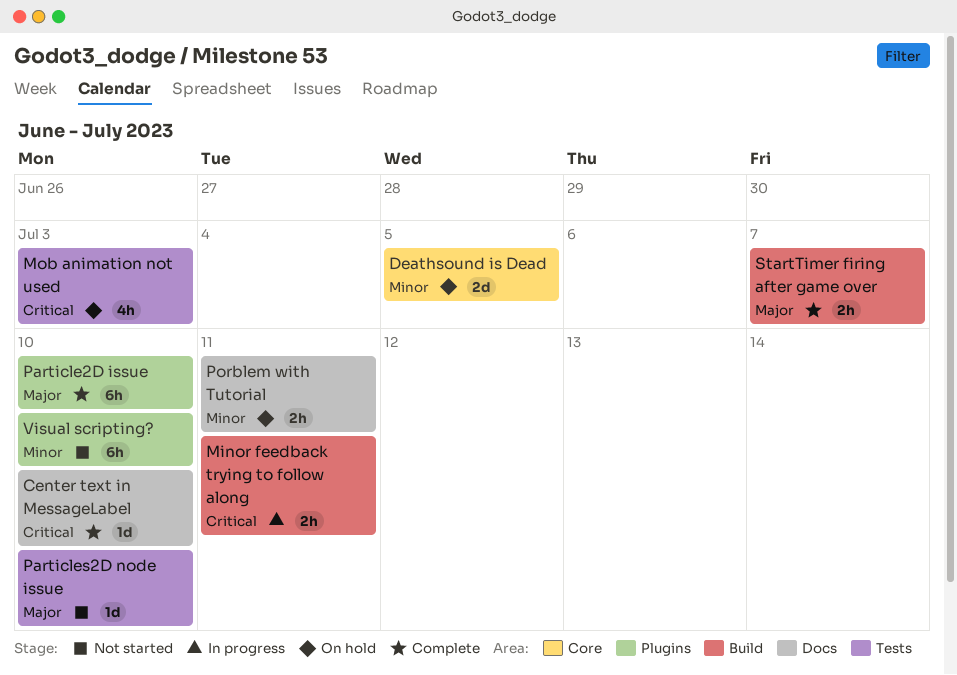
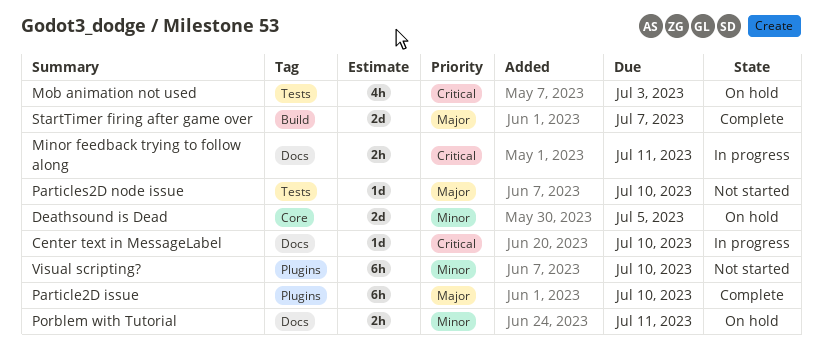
Center text in MessageLabel, status: Complete -> In progress
Minor feedback trying to follow along, label: Build -> Docs
StartTimer firing after game over, estimate: 2h -> 2d

